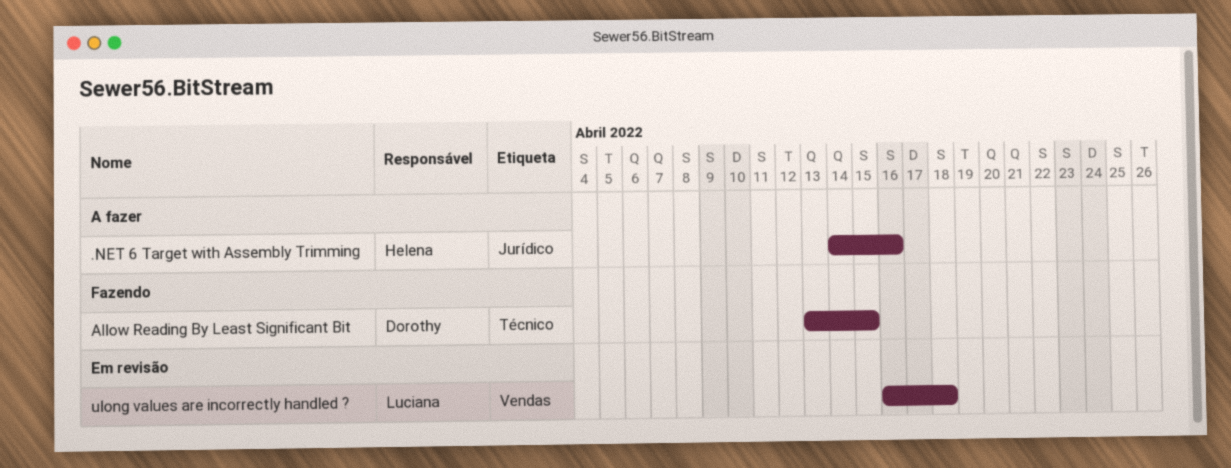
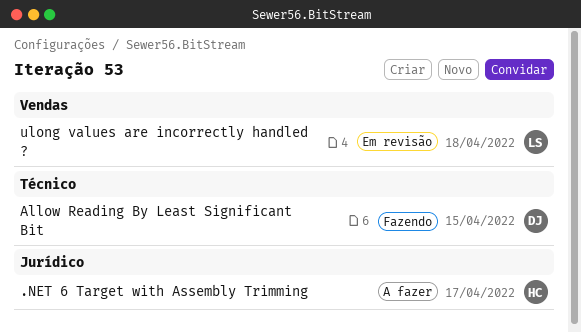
.NET 6 Target with Assembly Trimming, due: Apr 16 -> Apr 17

